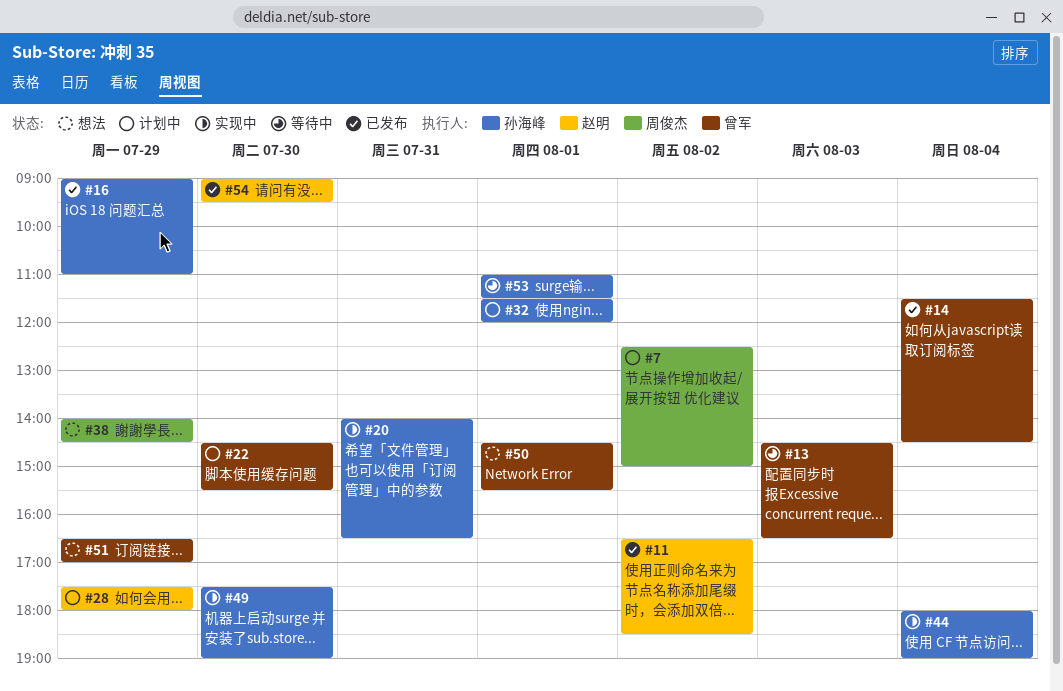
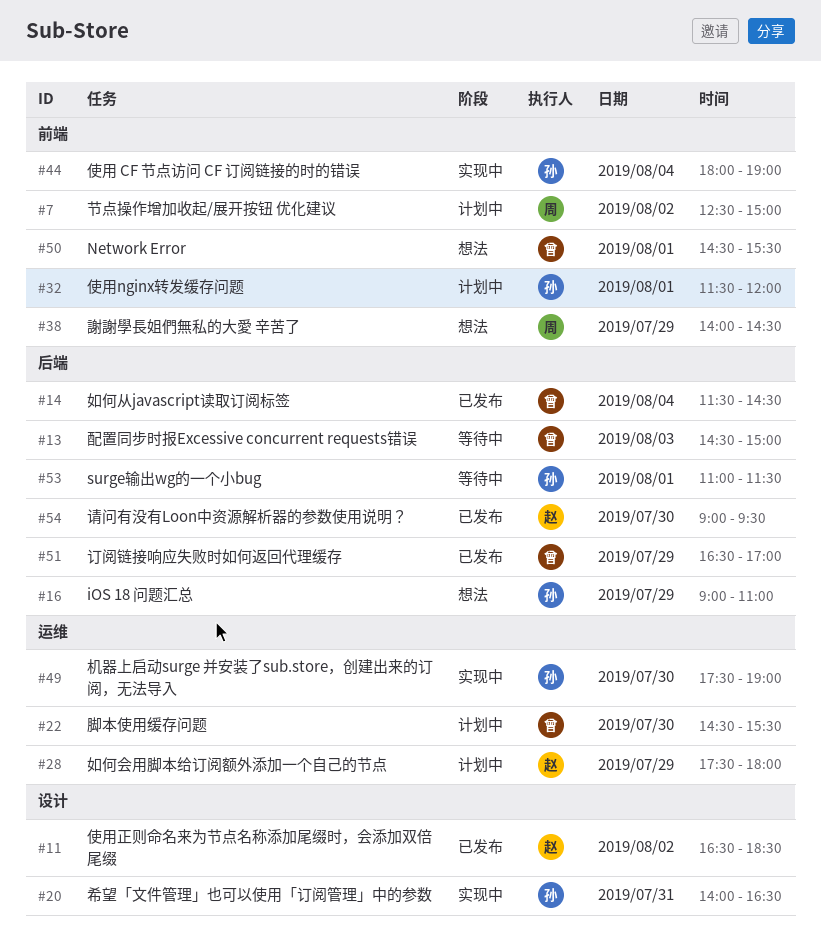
#13, ends: 16:30 -> 15:00
#16, status: 已发布 -> 想法
#51, status: 想法 -> 已发布

